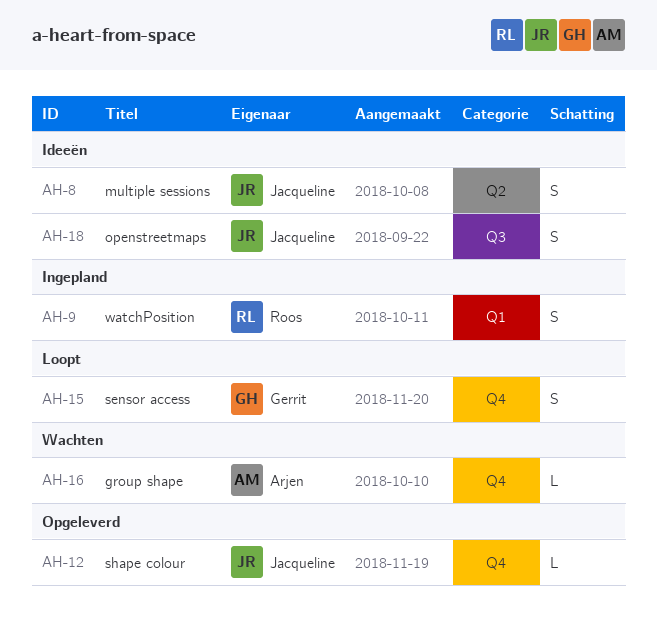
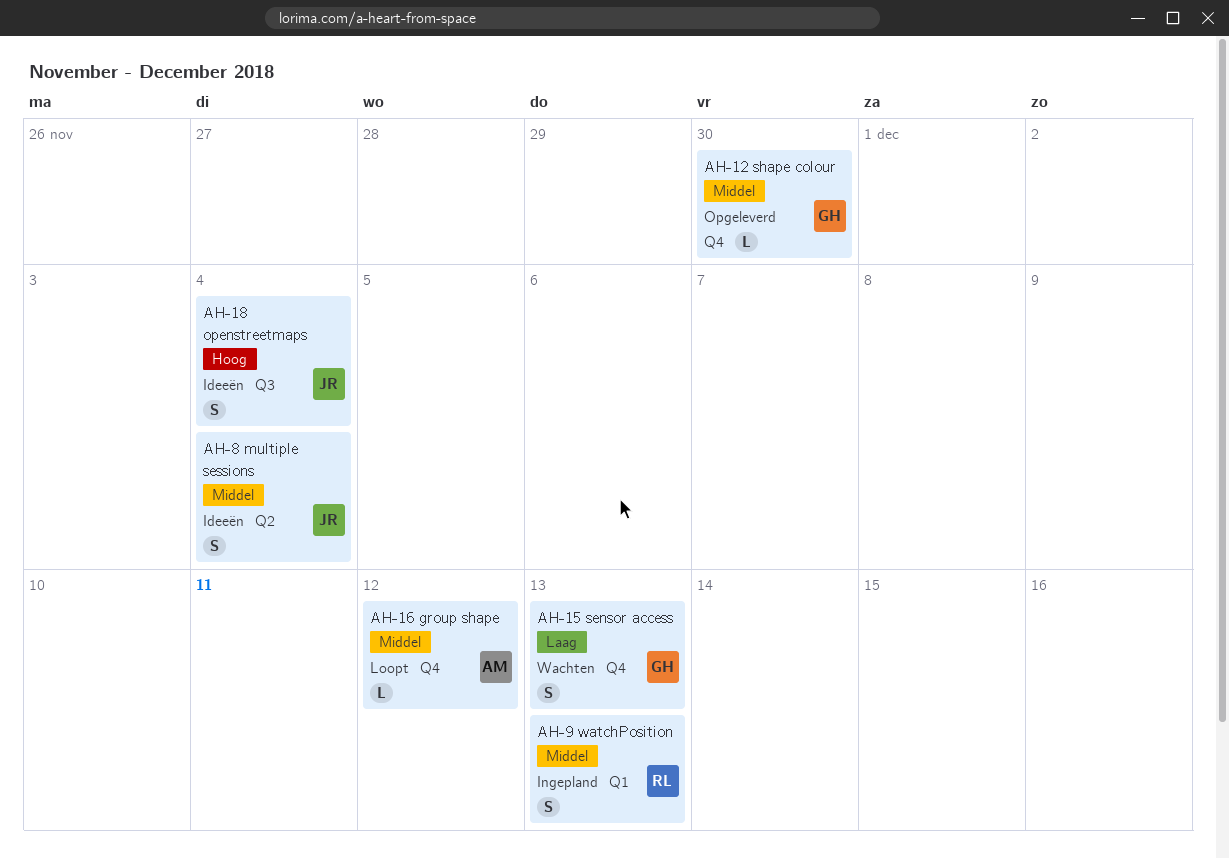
AH-12, owner: Jacqueline -> Gerrit
AH-15, status: Loopt -> Wachten
AH-16, status: Wachten -> Loopt

